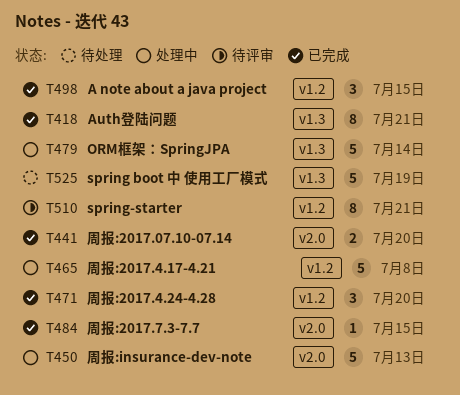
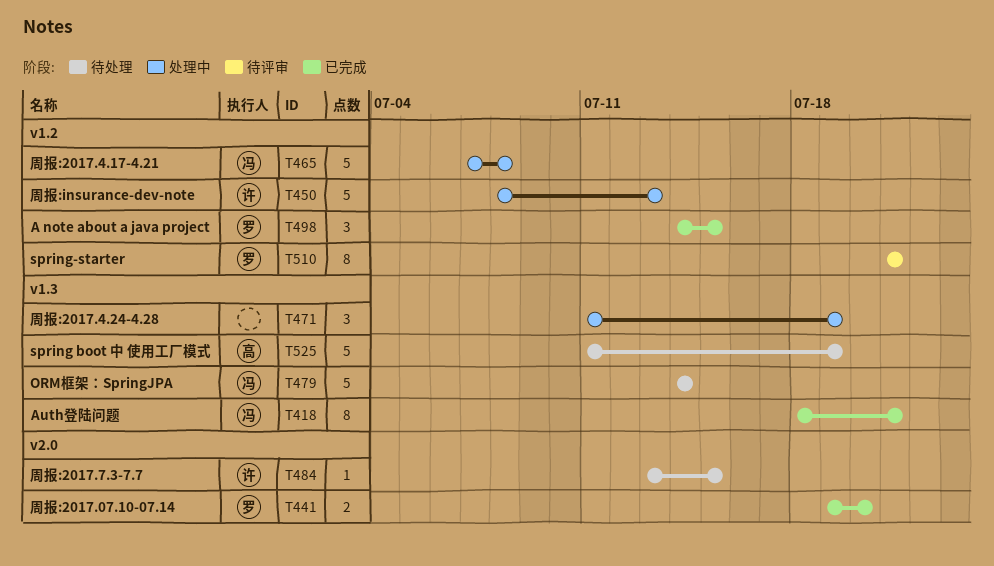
T450, label: v2.0 -> v1.2
T471, status: 已完成 -> 处理中
T471, label: v1.2 -> v1.3
T471, due: Jul 20 -> Jul 19
T479, status: 处理中 -> 待处理
T484, status: 已完成 -> 待处理

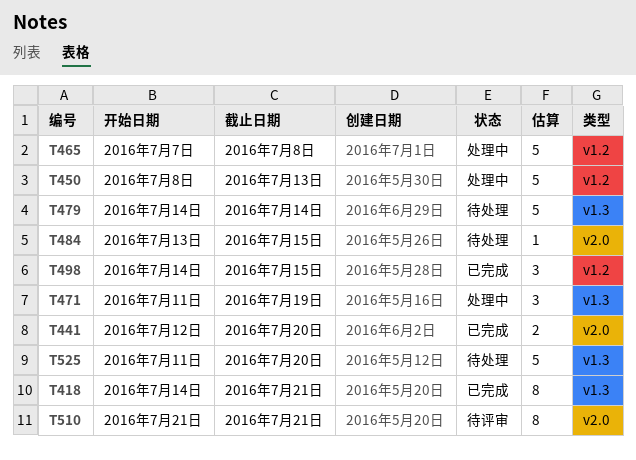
T418, start: Jul 18 -> Jul 14
T441, start: Jul 19 -> Jul 12
T510, label: v1.2 -> v2.0
T525, due: Jul 19 -> Jul 20

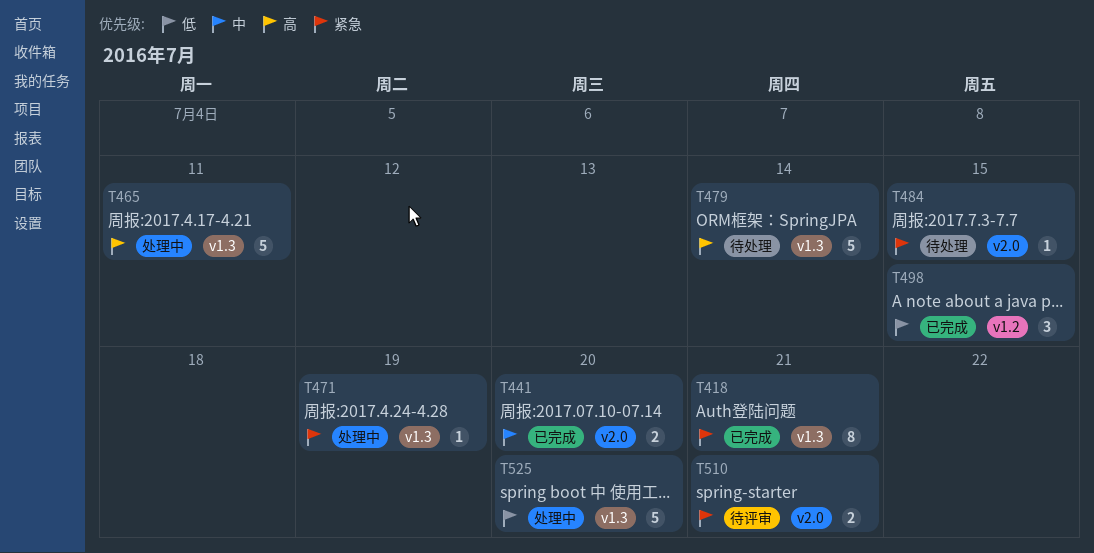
T450: present -> none
T465, label: v1.2 -> v1.3
T465, due: Jul 8 -> Jul 11
T471, estimate: 3 -> 1
T510, estimate: 8 -> 2
T525, status: 待处理 -> 处理中

